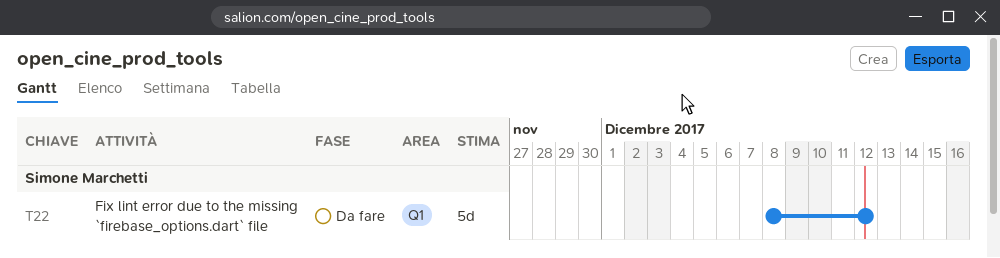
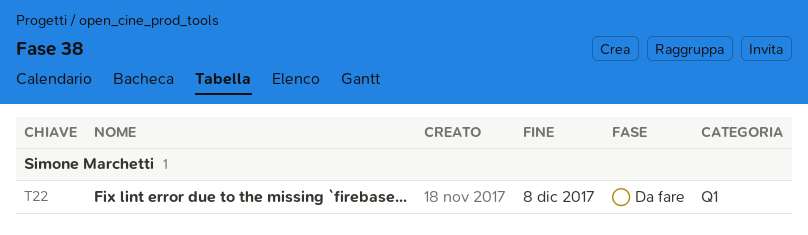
T22, due: Dec 12 -> Dec 8

